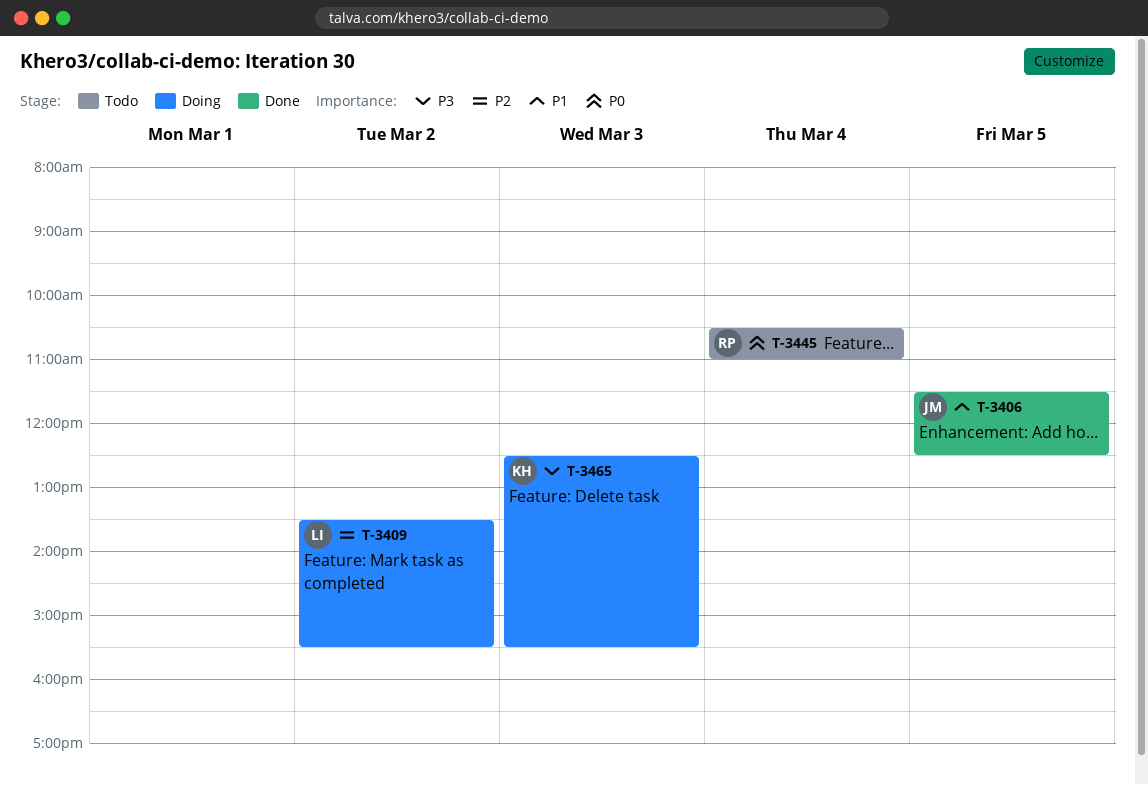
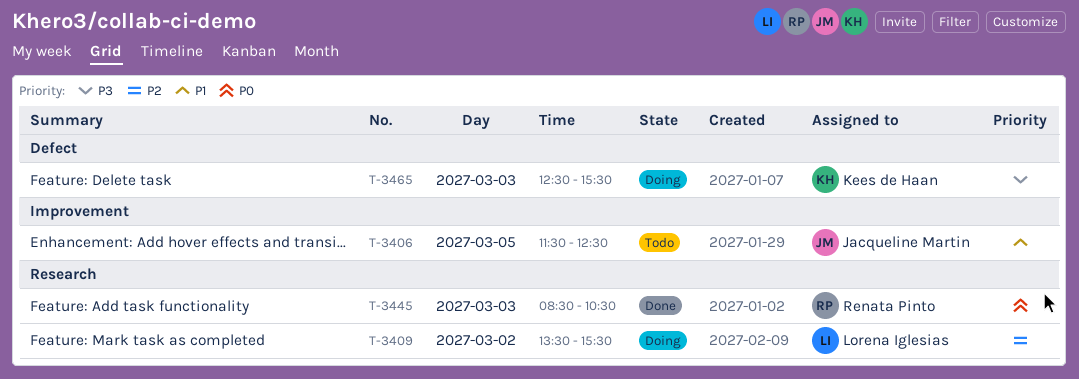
T-3406, status: Done -> Todo
T-3445, status: Todo -> Done
T-3445, day: Mar 4 -> Mar 3
T-3445, begins: 10:30 -> 08:30
T-3445, ends: 11:00 -> 10:30

